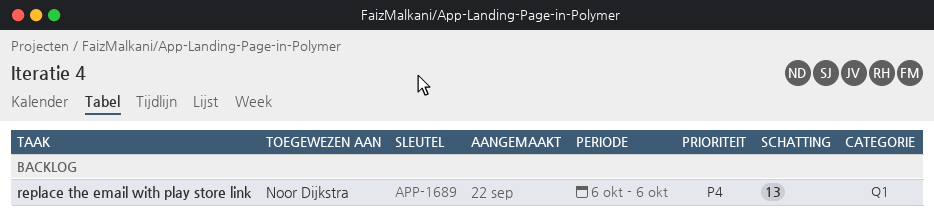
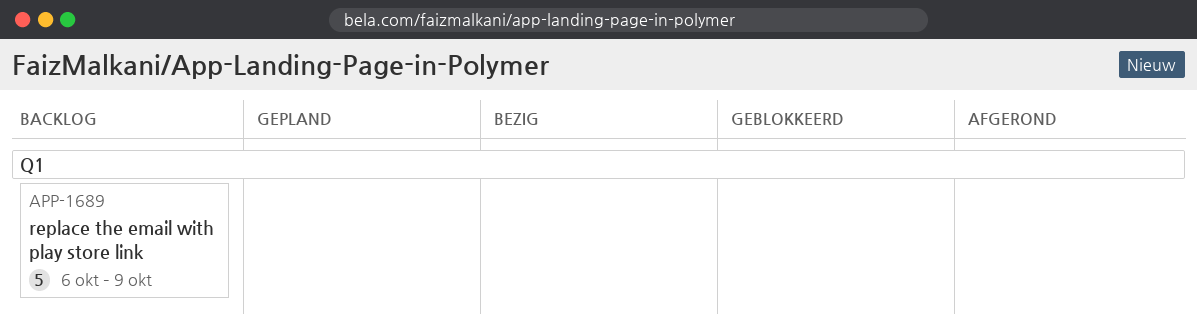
APP-1689, estimate: 13 -> 5
APP-1689, due: Oct 6 -> Oct 9

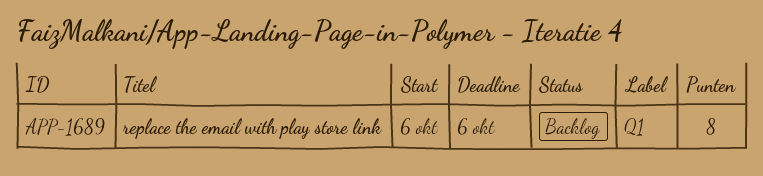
APP-1689, estimate: 5 -> 8
APP-1689, due: Oct 9 -> Oct 6

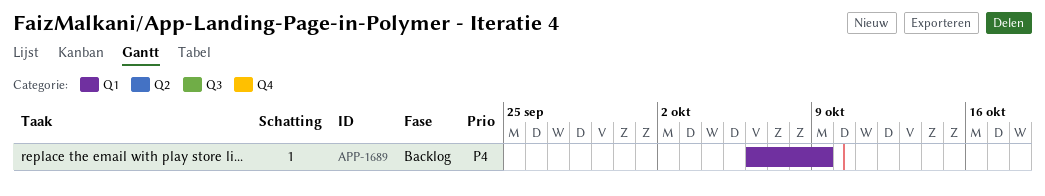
APP-1689, estimate: 8 -> 1
APP-1689, due: Oct 6 -> Oct 9

